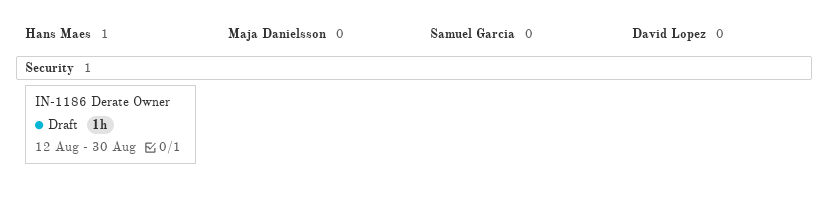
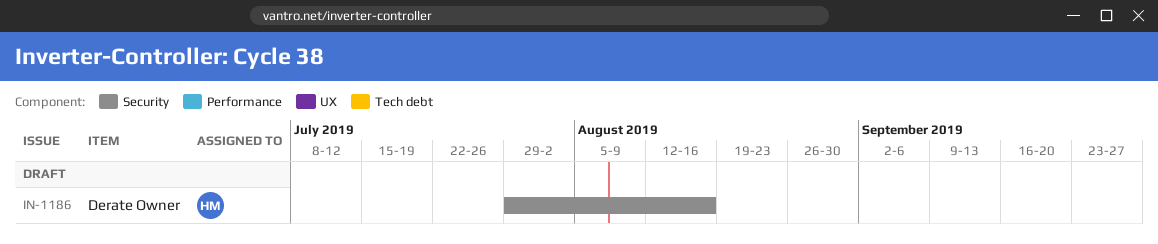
IN-1186, start: Aug 12 -> Jul 29
IN-1186, due: Aug 30 -> Aug 16

